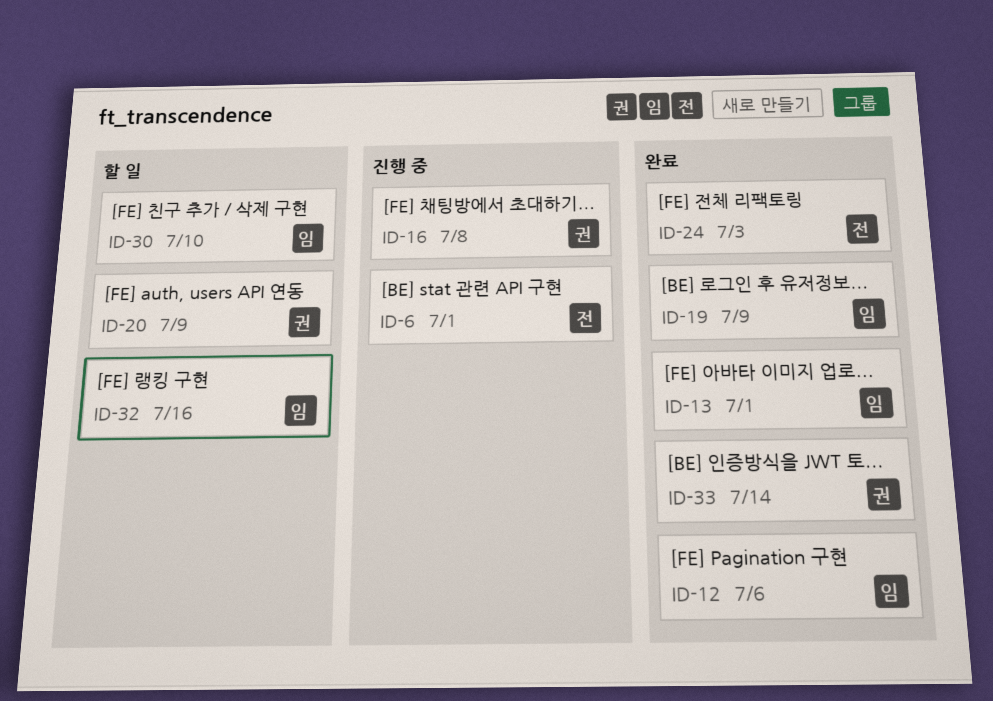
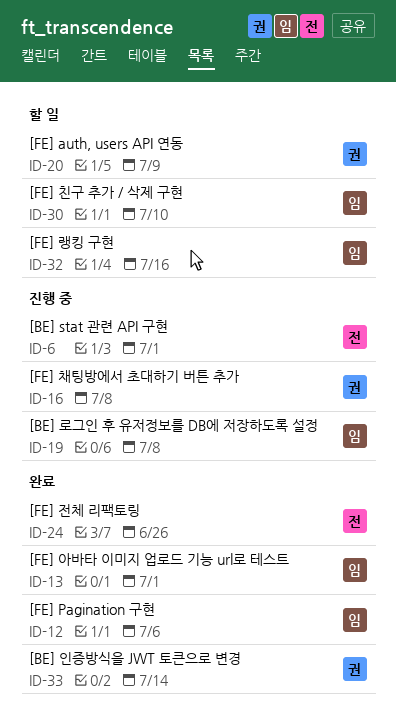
ID-19, status: 완료 -> 진행 중
ID-19, due: Jul 9 -> Jul 8
ID-24, due: Jul 3 -> Jun 26

